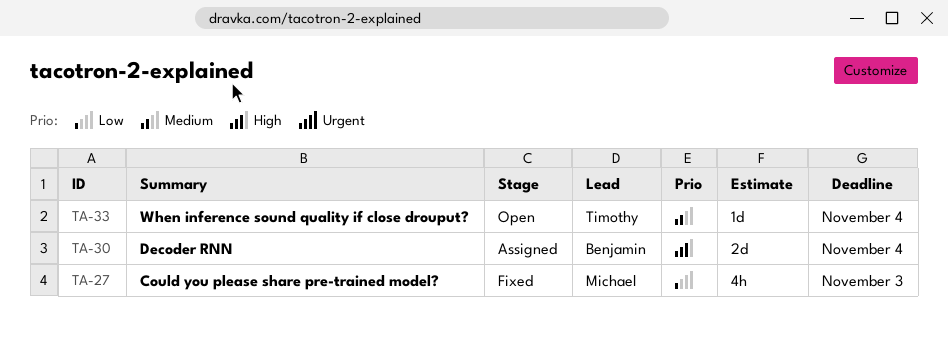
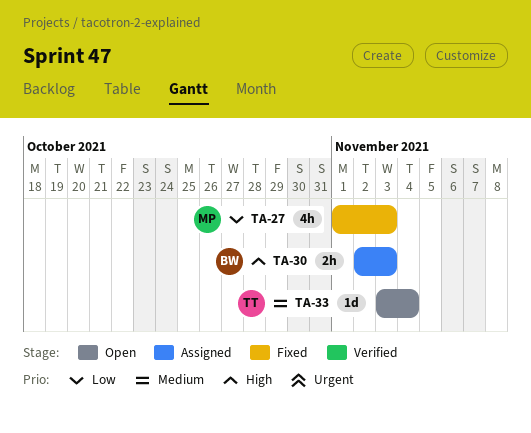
TA-30, estimate: 2d -> 2h
TA-30, due: Nov 4 -> Nov 3

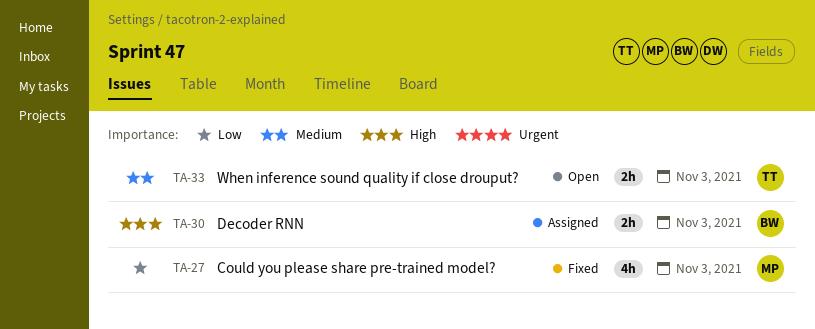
TA-33, estimate: 1d -> 2h
TA-33, due: Nov 4 -> Nov 3

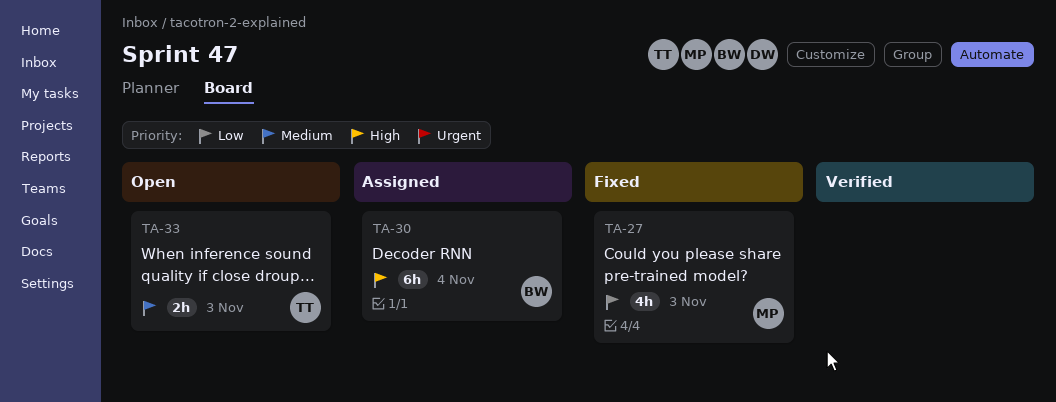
TA-30, estimate: 2h -> 6h
TA-30, due: Nov 3 -> Nov 4

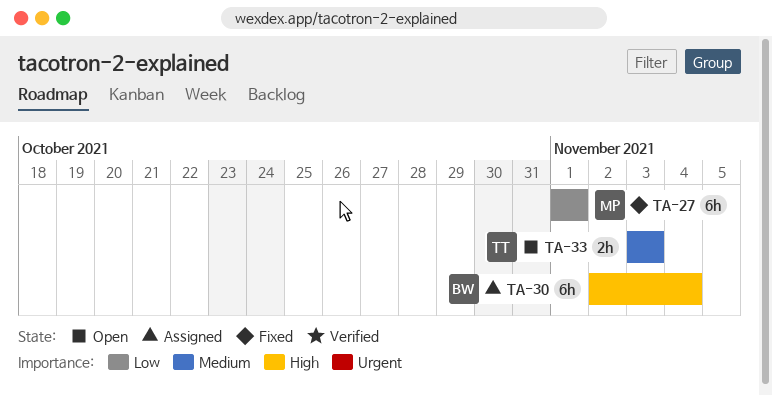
TA-27, estimate: 4h -> 6h
TA-27, due: Nov 3 -> Nov 1

